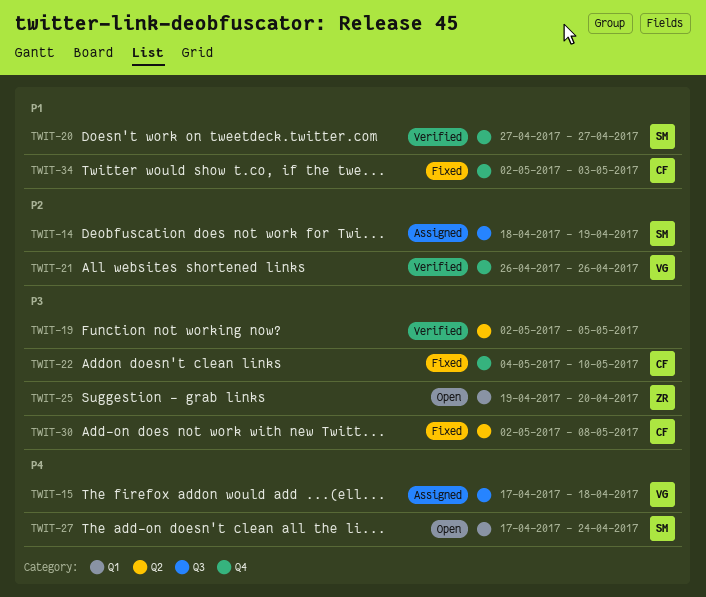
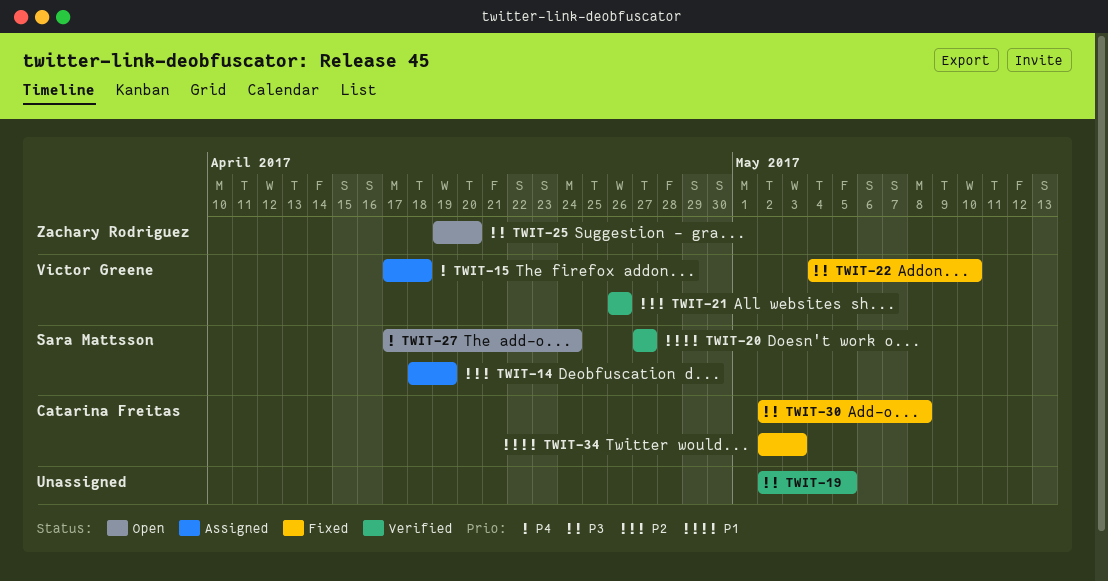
TWIT-22, owner: Catarina Freitas -> Victor Greene

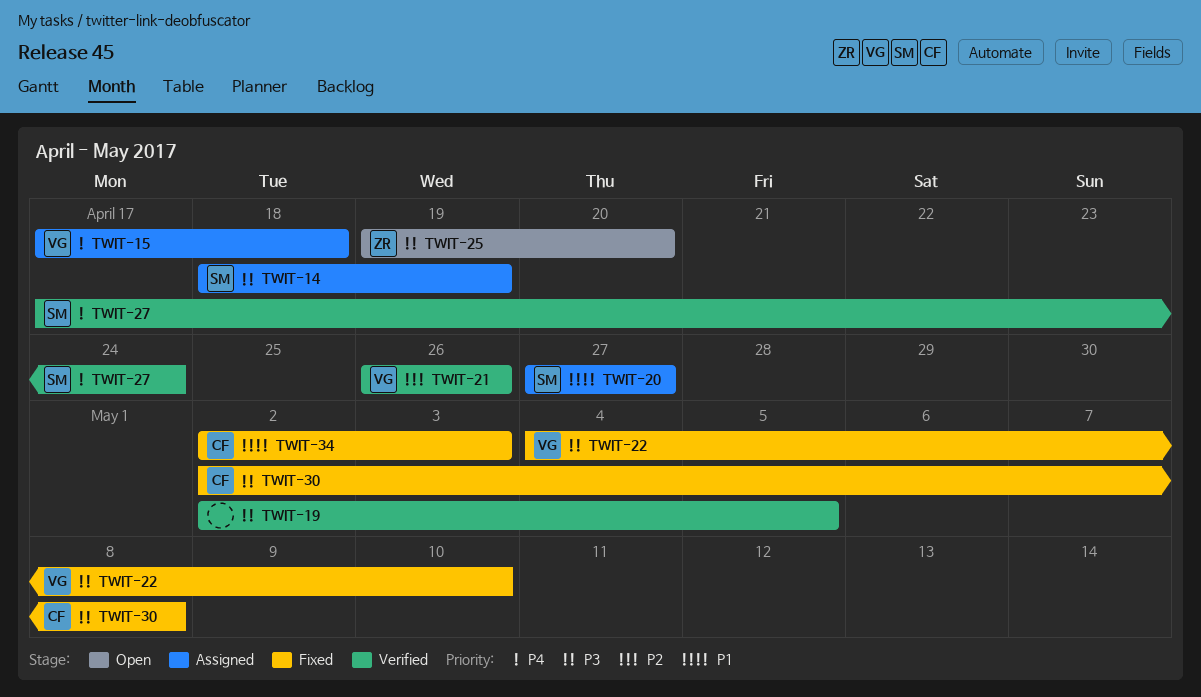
TWIT-14, priority: P2 -> P3
TWIT-20, status: Verified -> Assigned
TWIT-27, status: Open -> Verified

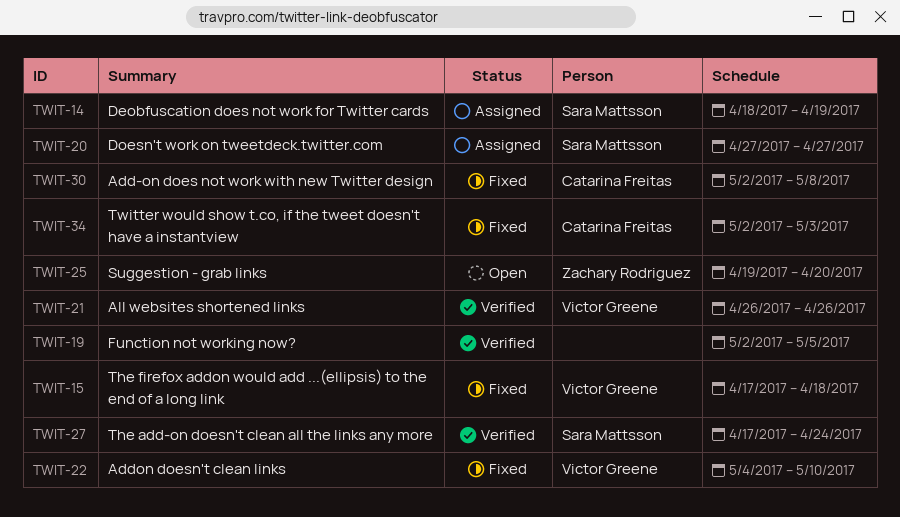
TWIT-15, status: Assigned -> Fixed

